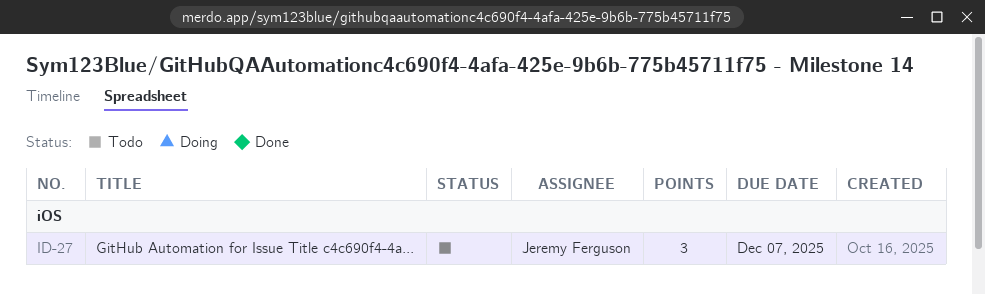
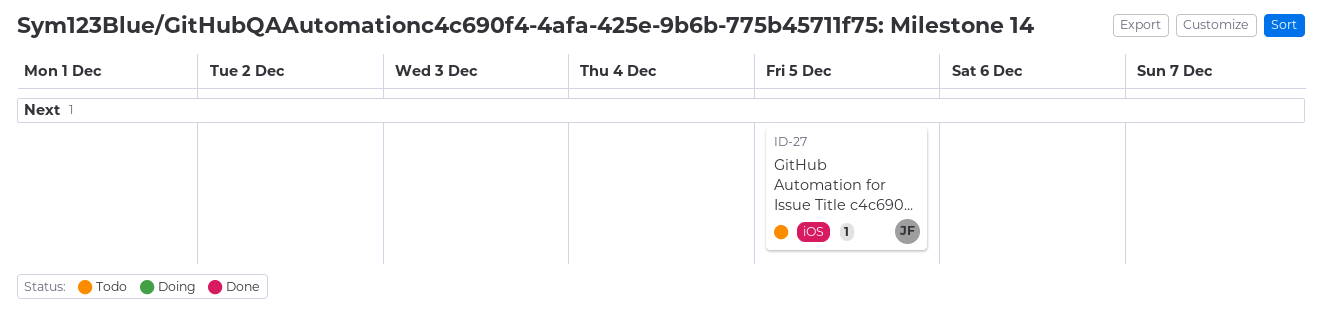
ID-27, estimate: 3 -> 1
ID-27, due: Dec 7 -> Dec 5

